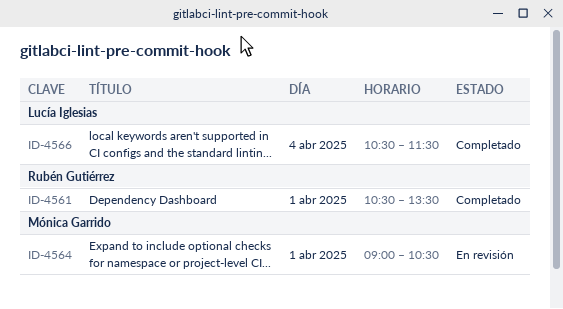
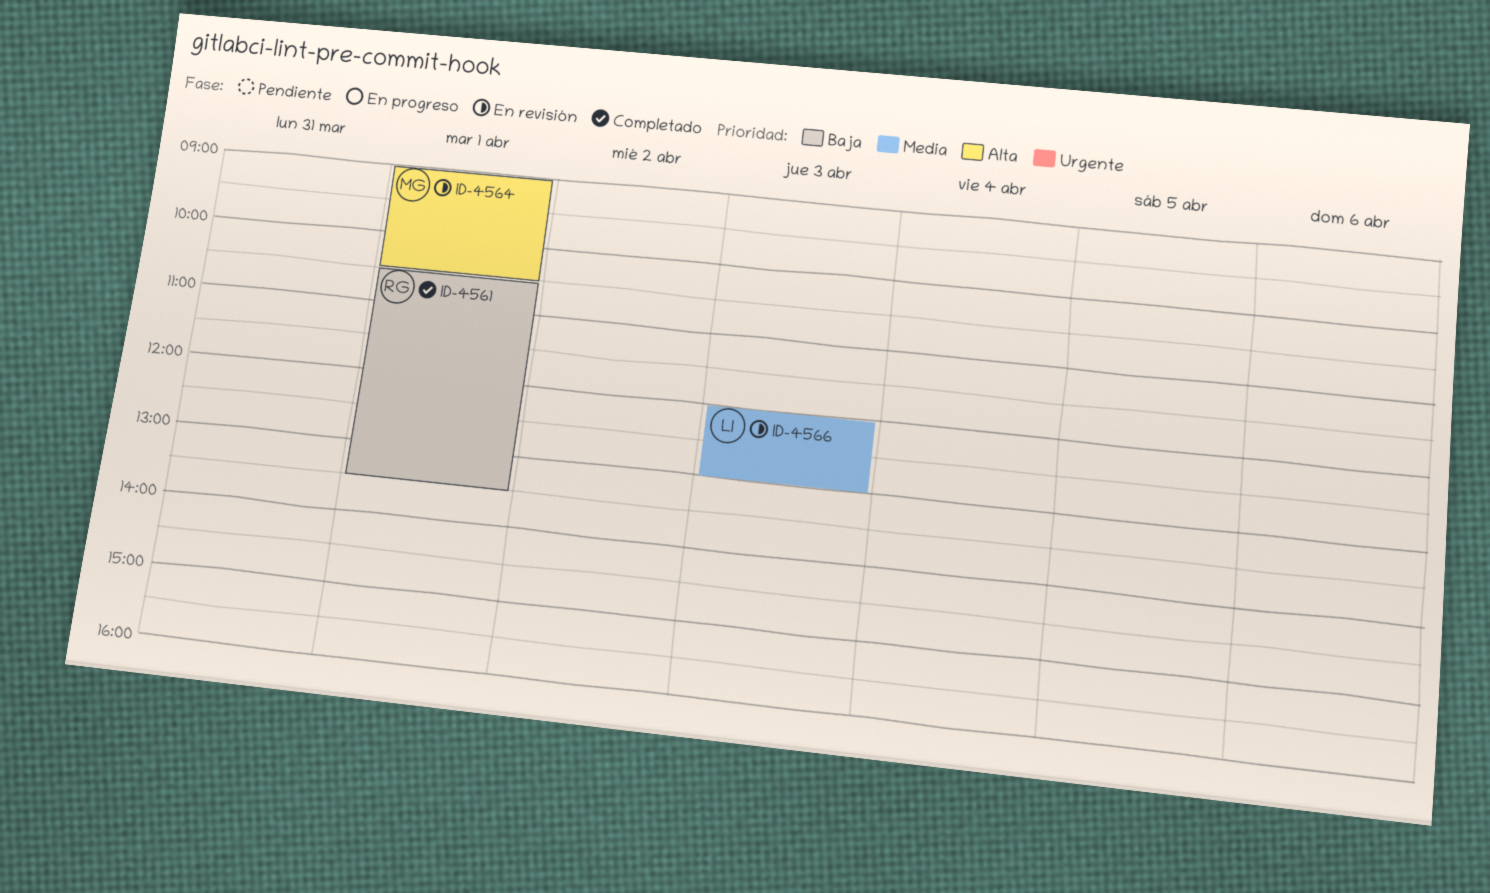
ID-4566, status: Completado -> En revisión
ID-4566, day: Apr 4 -> Apr 3
ID-4566, begins: 10:30 -> 12:00
ID-4566, ends: 11:30 -> 13:00

